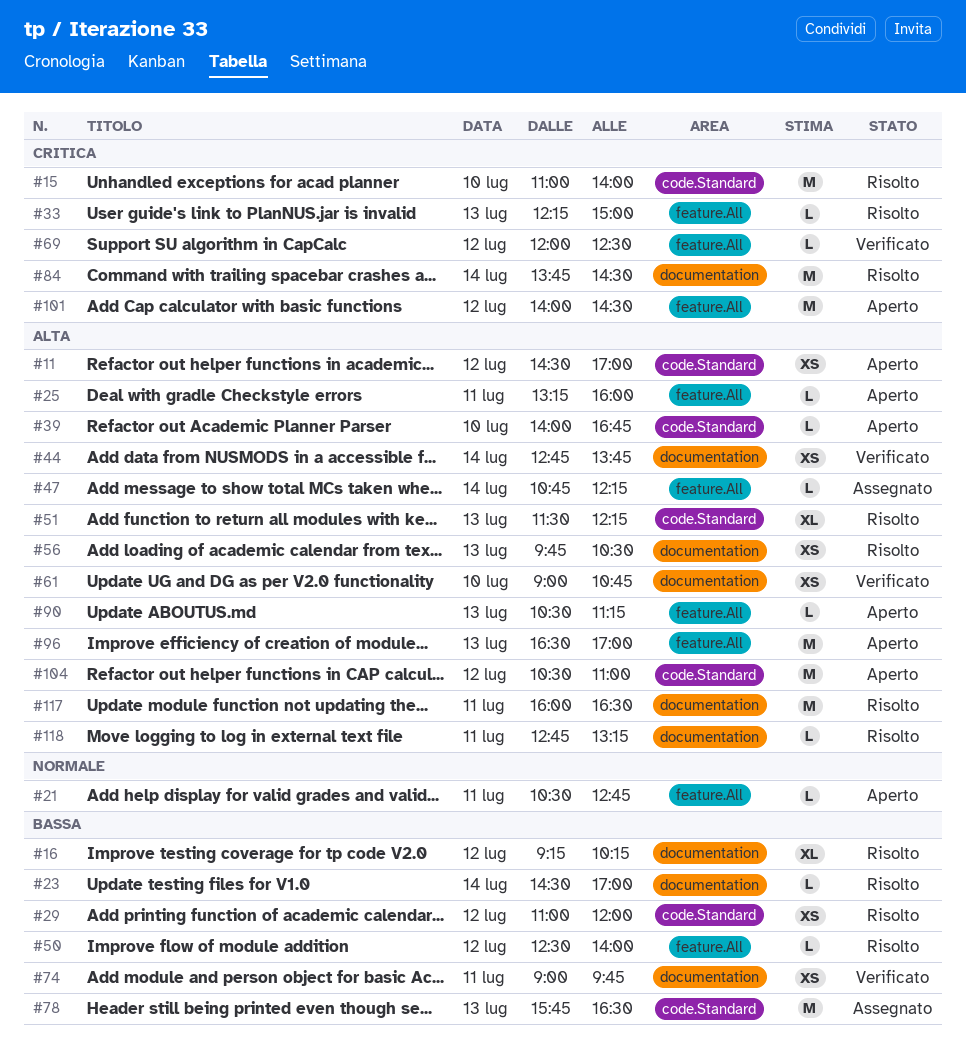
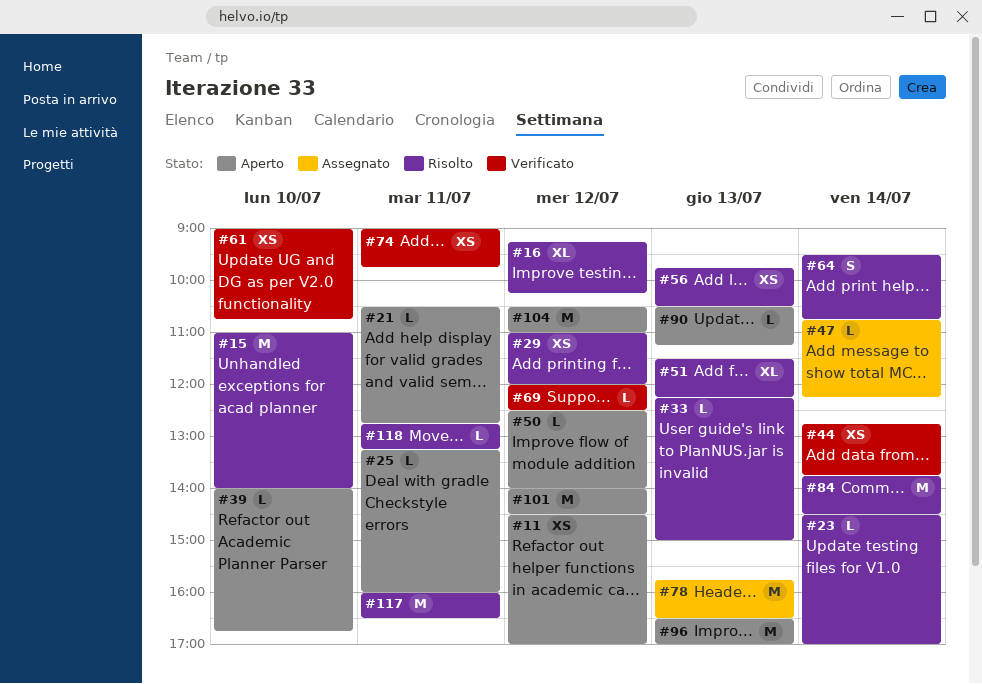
#50, status: Risolto -> Aperto
#64: none -> present

